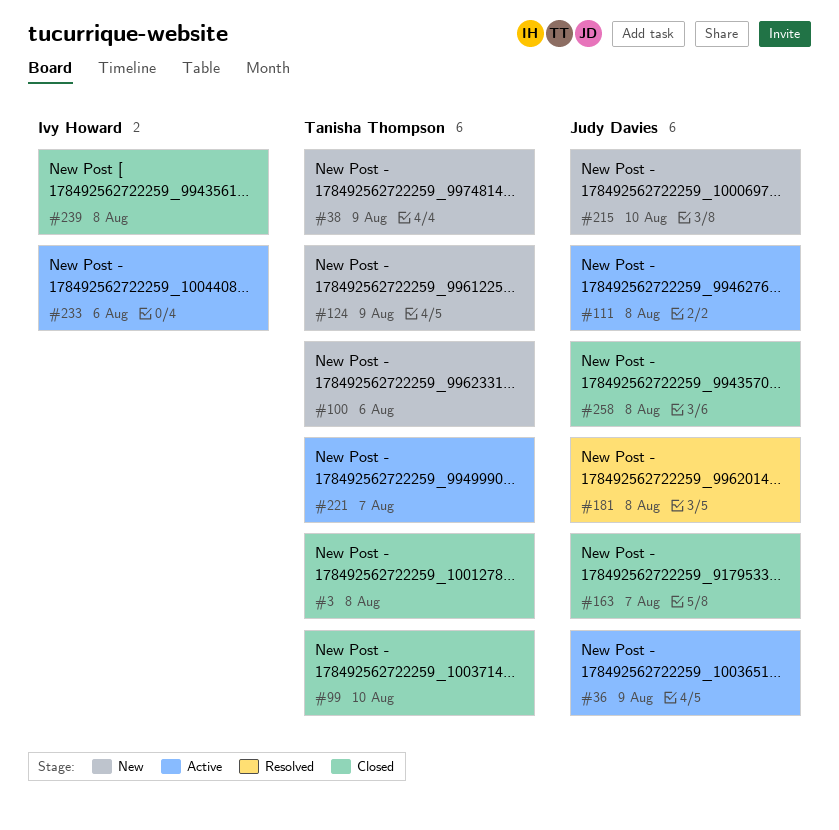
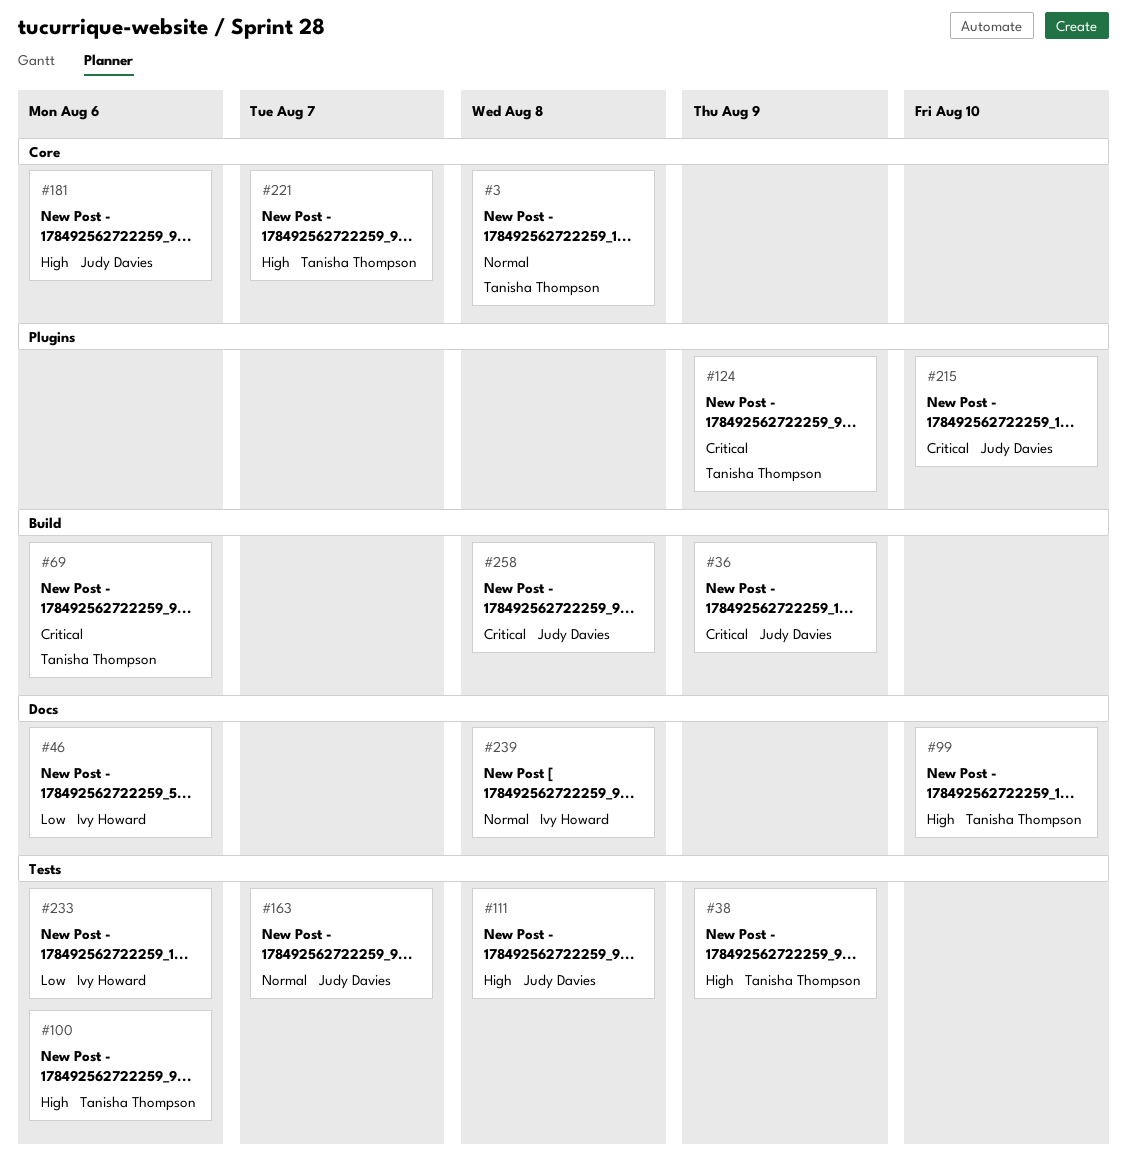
#46: none -> present
#69: none -> present
#181, due: Aug 8 -> Aug 6

